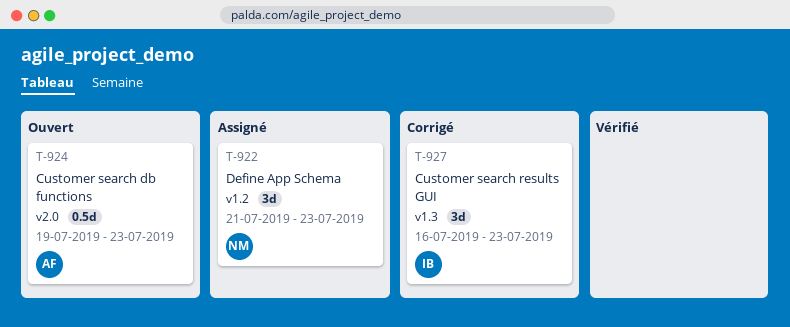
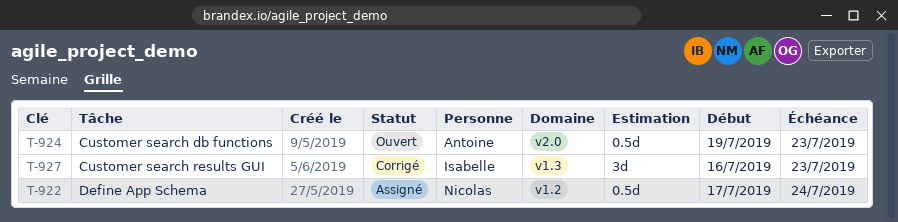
T-922, estimate: 3d -> 0.5d
T-922, start: Jul 21 -> Jul 17
T-922, due: Jul 23 -> Jul 24

